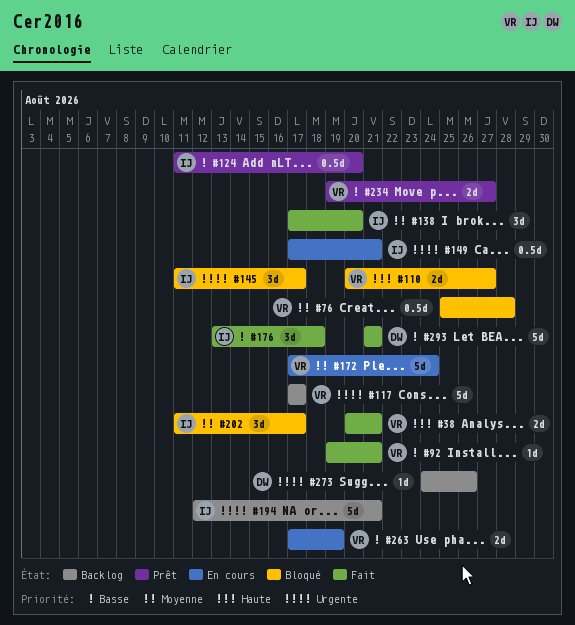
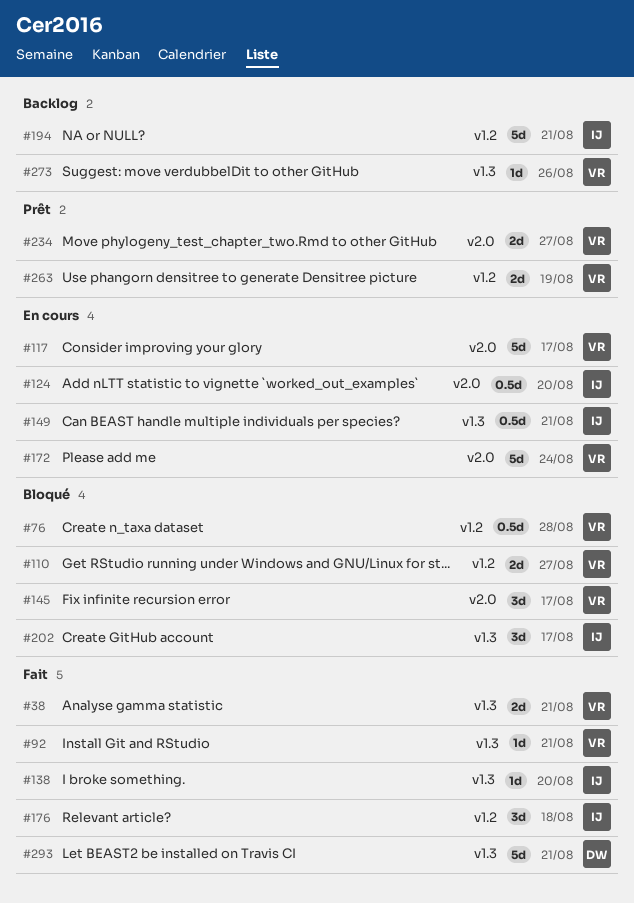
#117, status: Backlog -> En cours
#124, status: Prêt -> En cours
#138, estimate: 3d -> 1d
#145, owner: IJ -> VR
#263, status: En cours -> Prêt
#273, owner: DW -> VR

